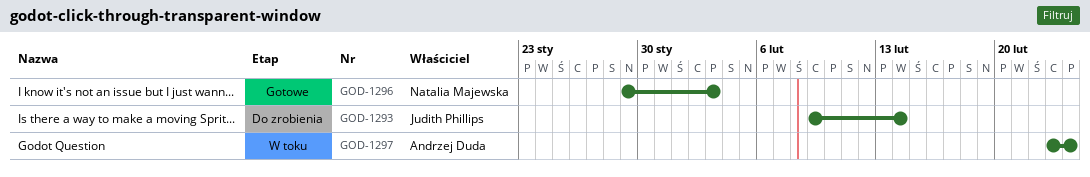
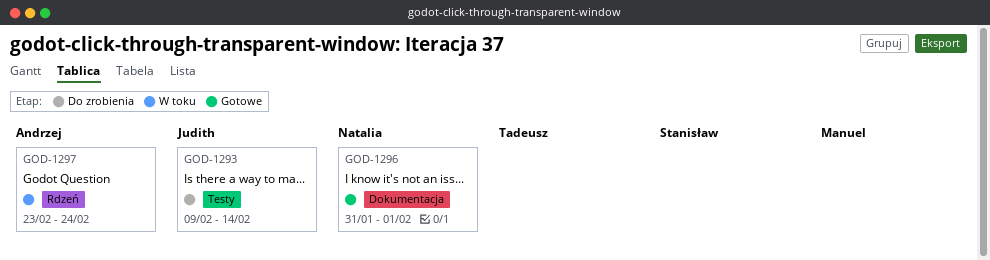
GOD-1296, start: Jan 29 -> Jan 31
GOD-1296, due: Feb 3 -> Feb 1

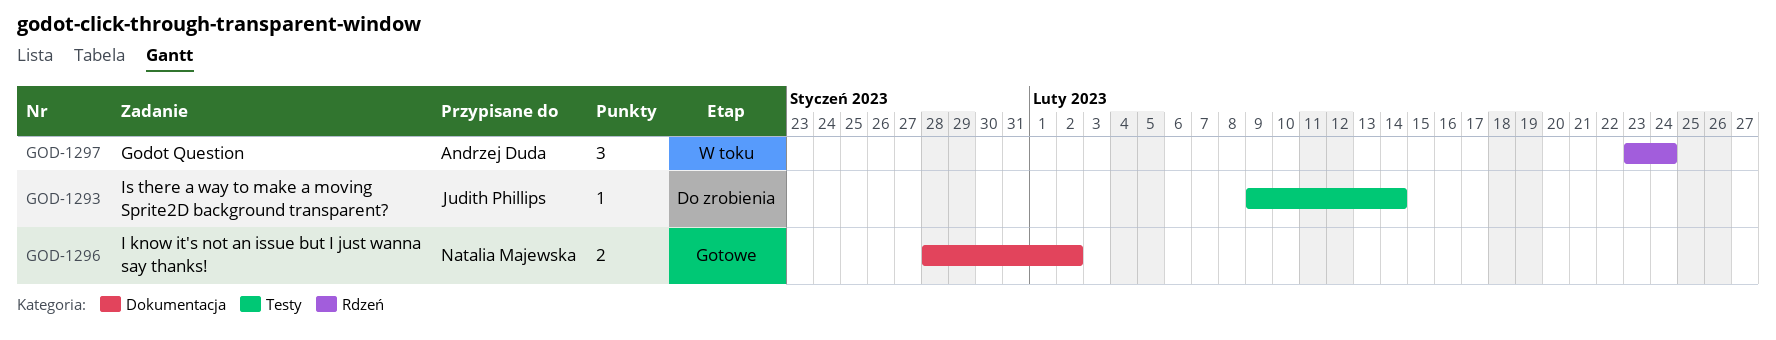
GOD-1296, start: Jan 31 -> Jan 28
GOD-1296, due: Feb 1 -> Feb 2

